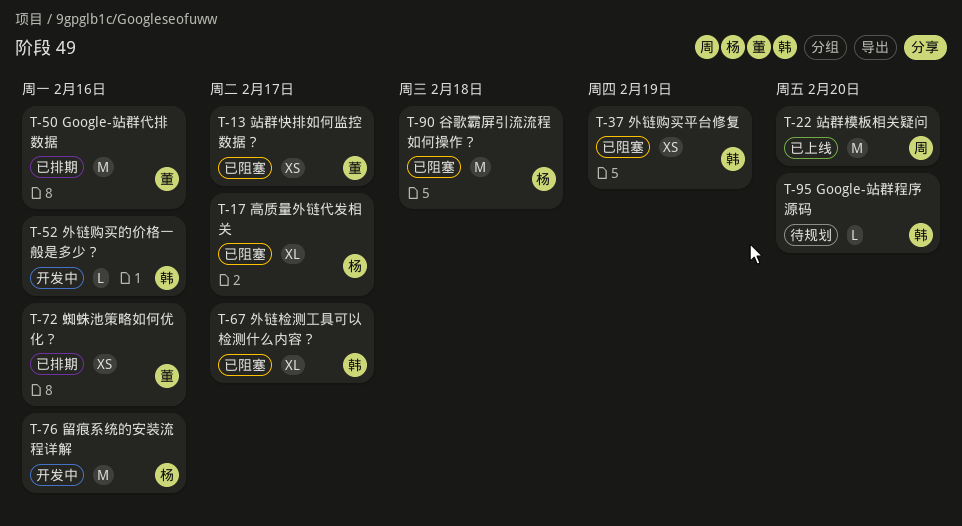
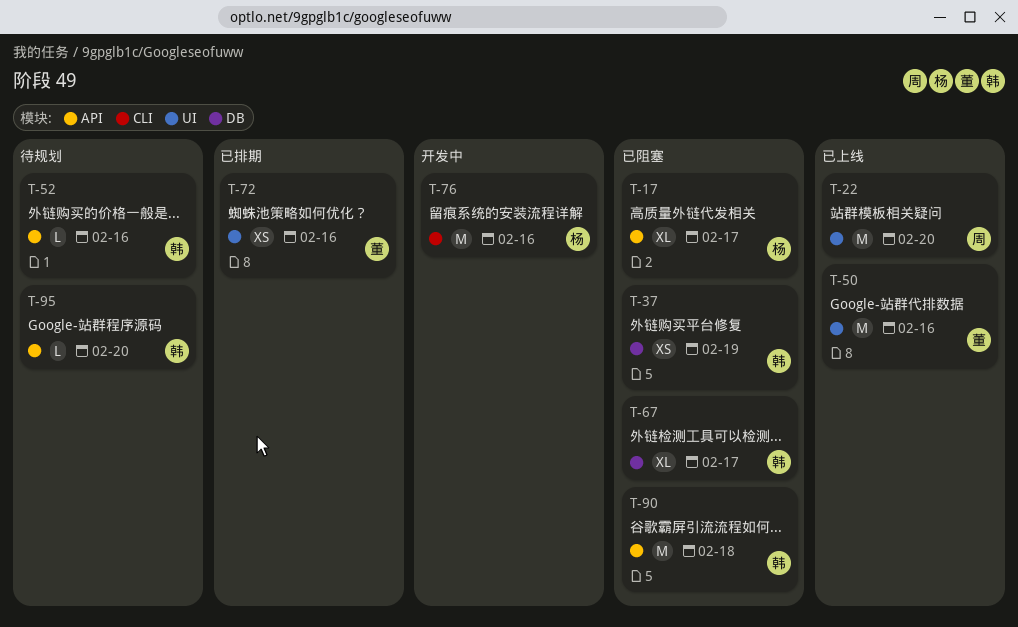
T-13: present -> none
T-50, status: 已排期 -> 已上线
T-52, status: 开发中 -> 待规划
T-90, owner: 杨 -> 韩

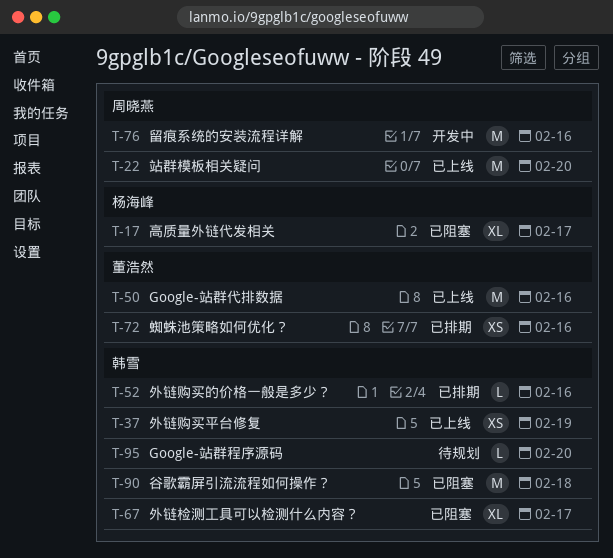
T-37, status: 已阻塞 -> 已上线
T-52, status: 待规划 -> 已排期
T-76, owner: 杨海峰 -> 周晓燕

